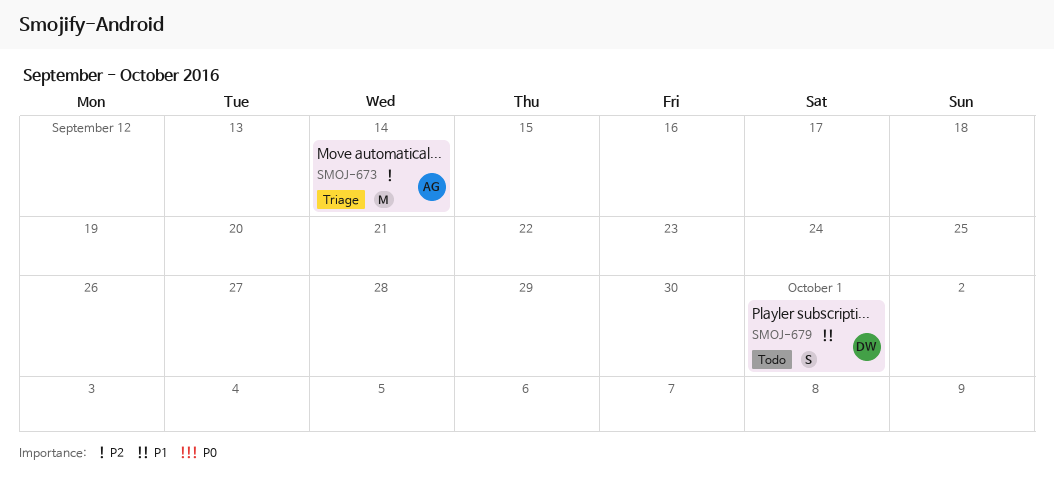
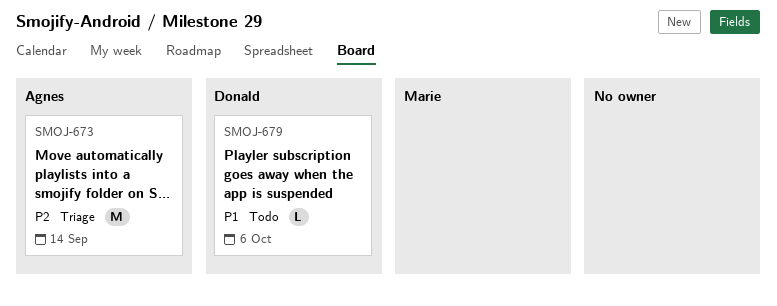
SMOJ-679, estimate: S -> L
SMOJ-679, due: Oct 1 -> Oct 6

